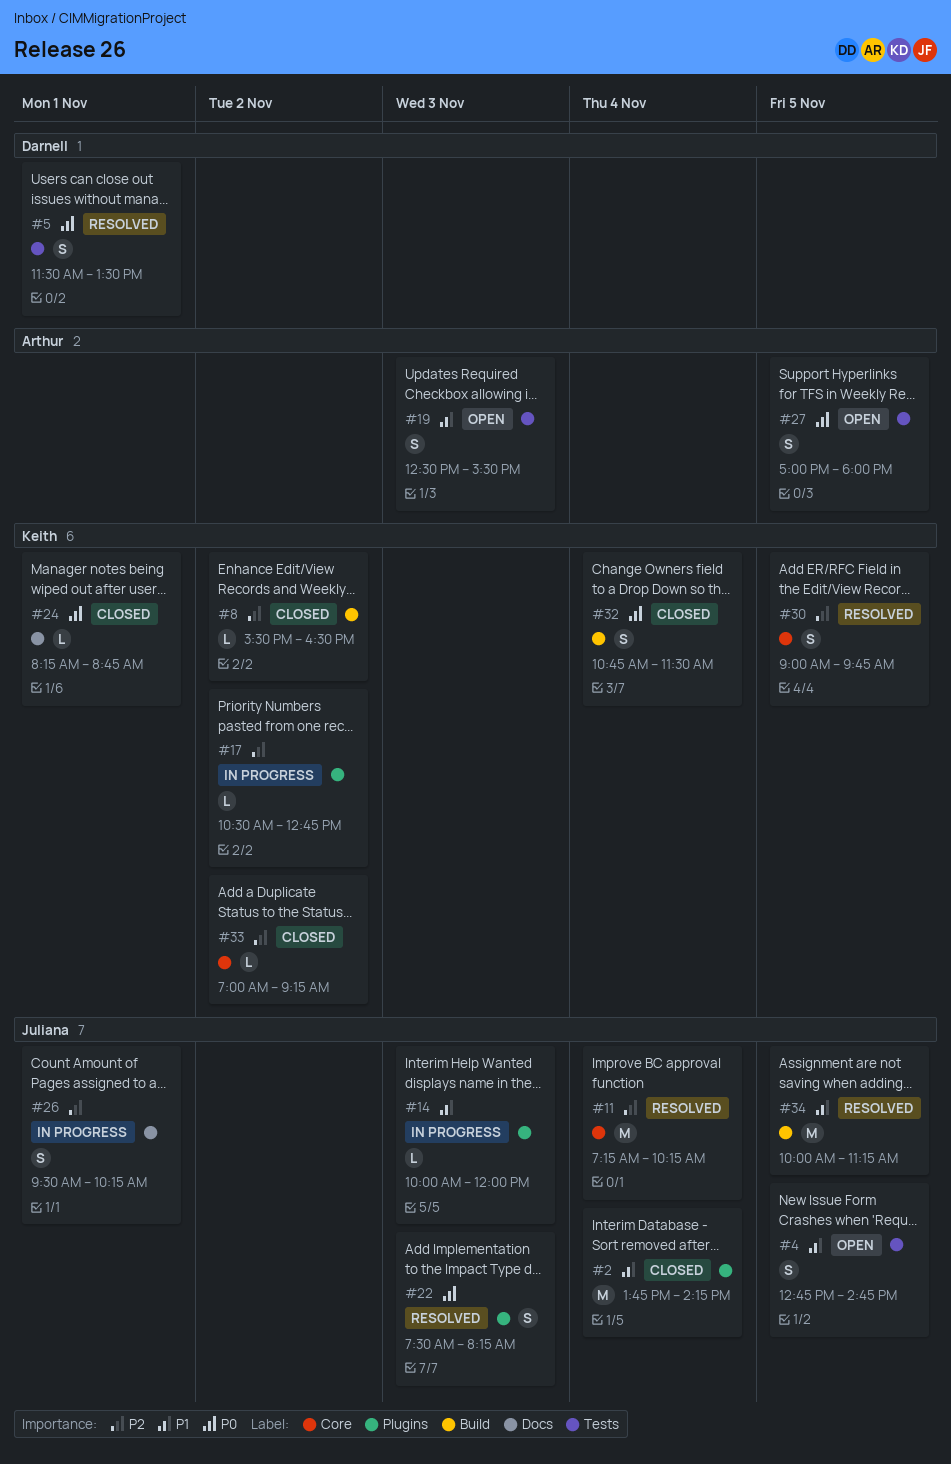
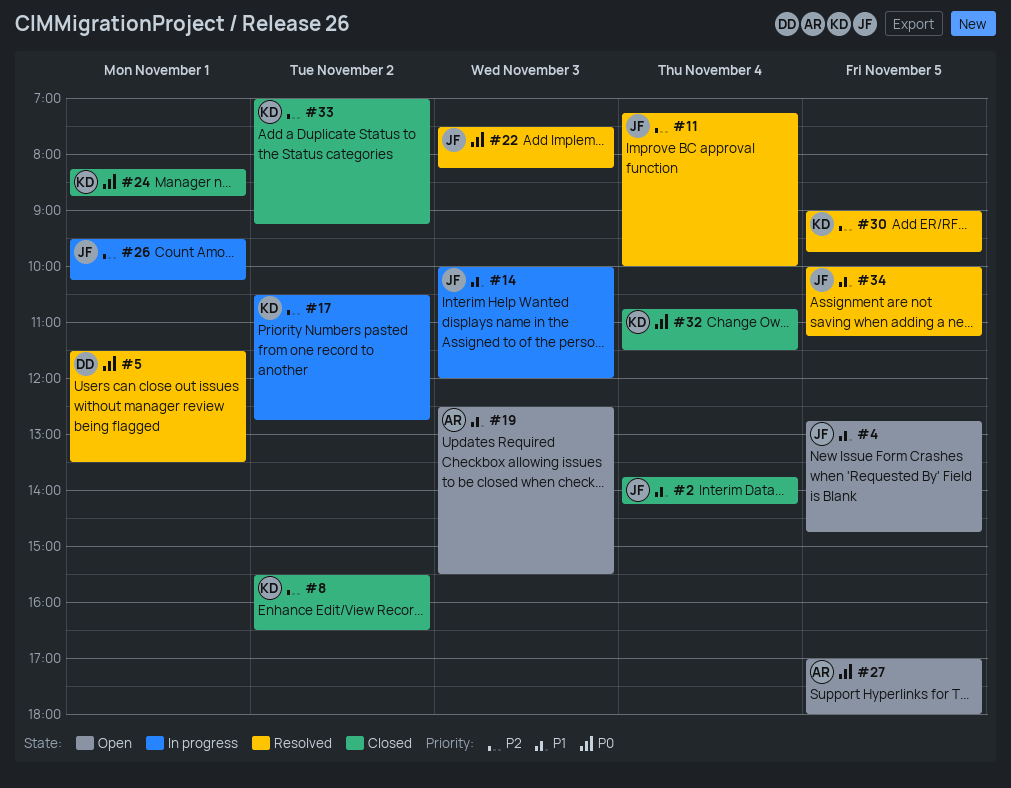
#11, ends: 10:15 -> 10:00

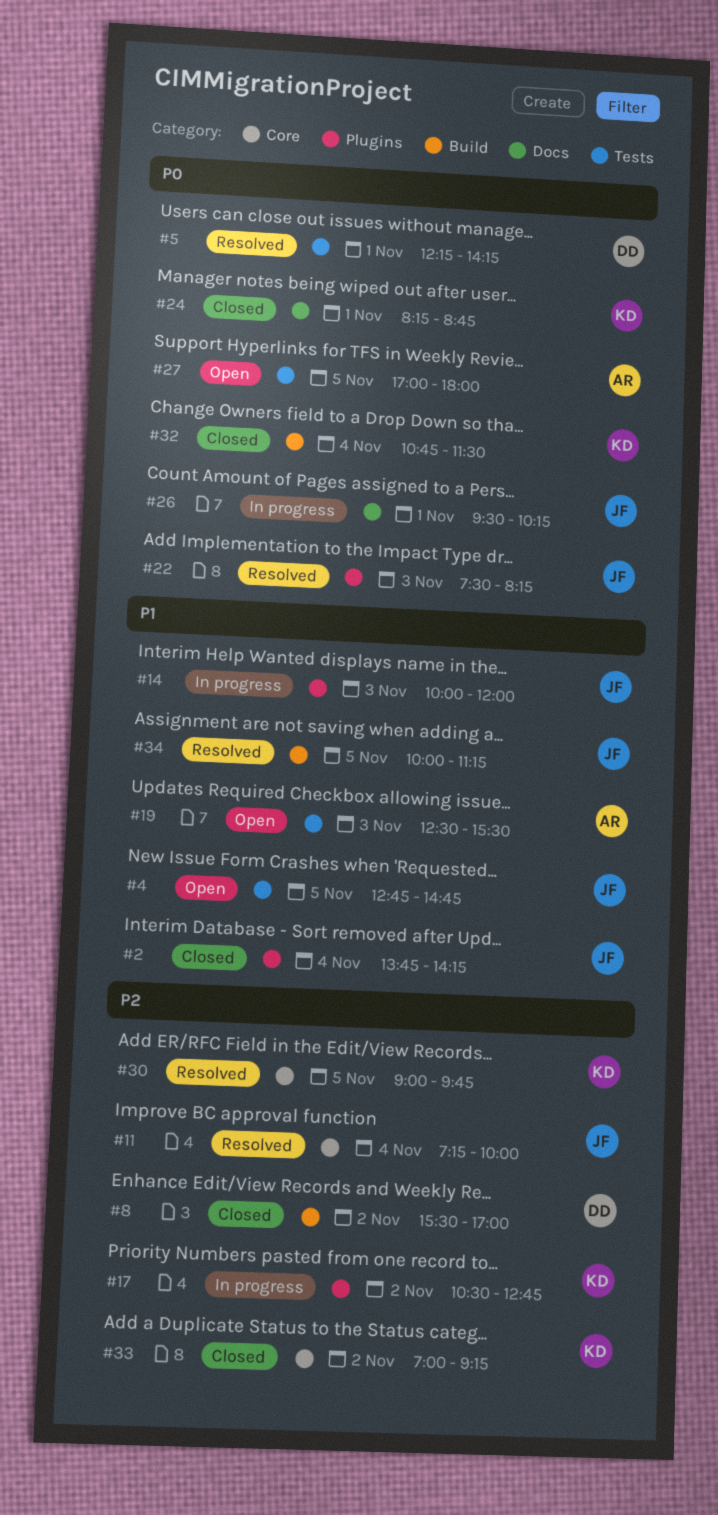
#5, begins: 11:30 -> 12:15
#5, ends: 13:30 -> 14:15
#8, owner: KD -> DD
#8, ends: 16:30 -> 17:00
#26, priority: P2 -> P0

